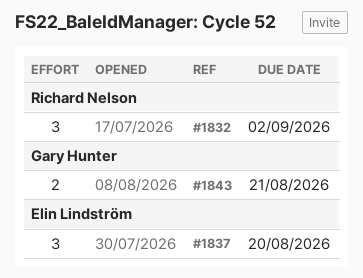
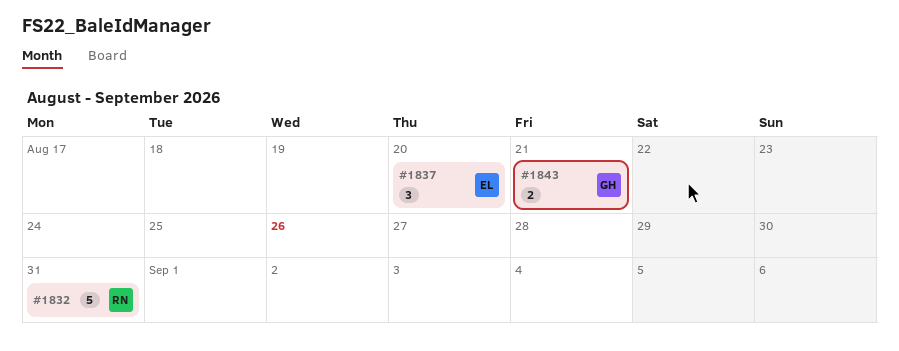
#1832, estimate: 3 -> 5
#1832, due: Sep 2 -> Aug 31

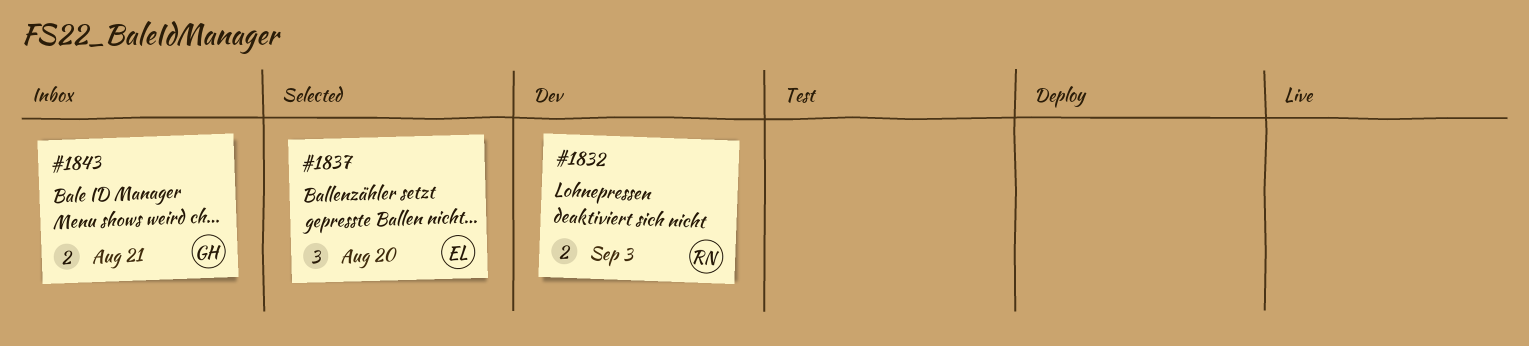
#1832, estimate: 5 -> 2
#1832, due: Aug 31 -> Sep 3

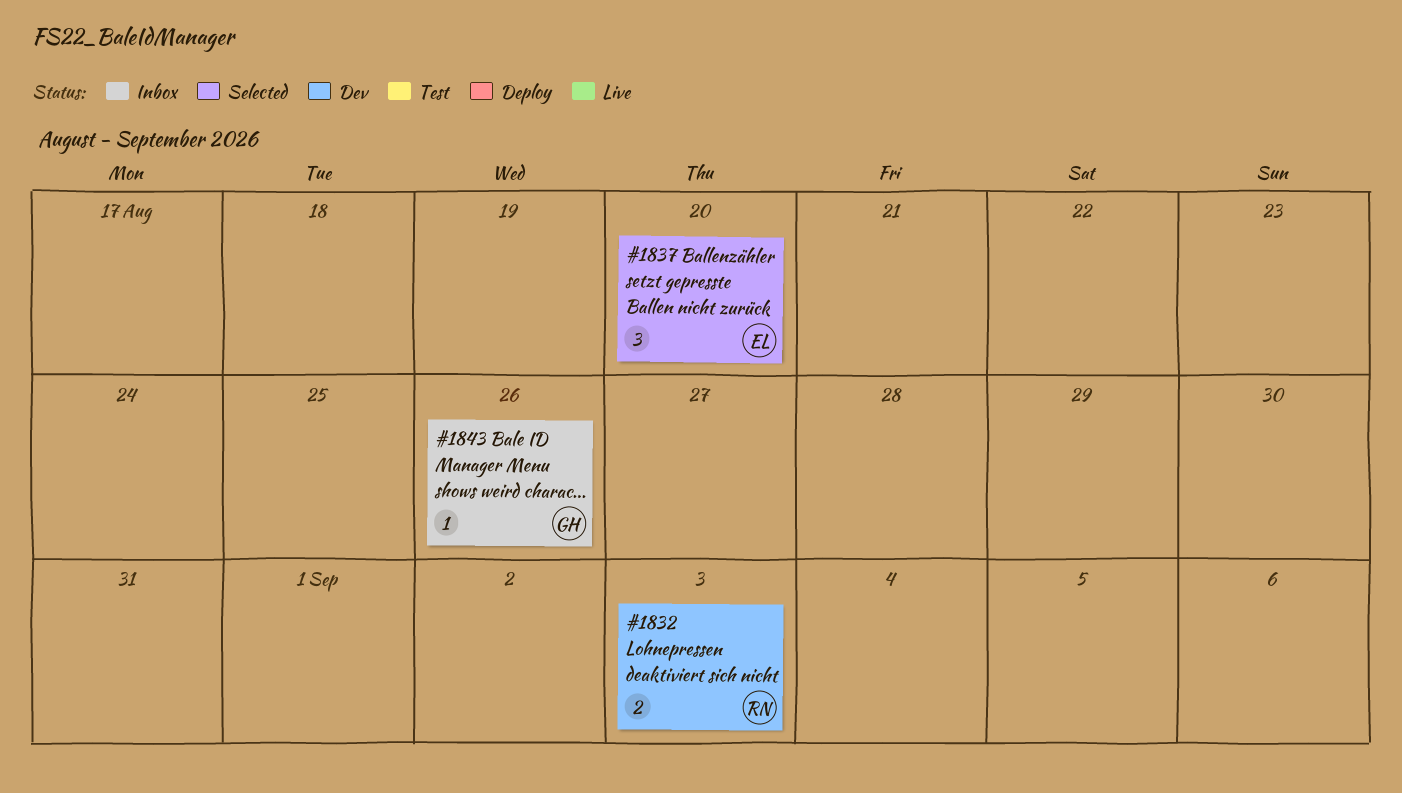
#1843, estimate: 2 -> 1
#1843, due: Aug 21 -> Aug 26

